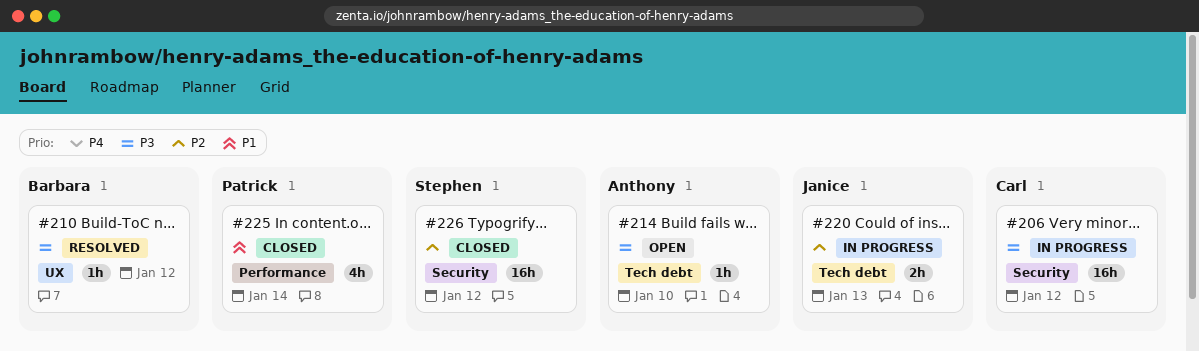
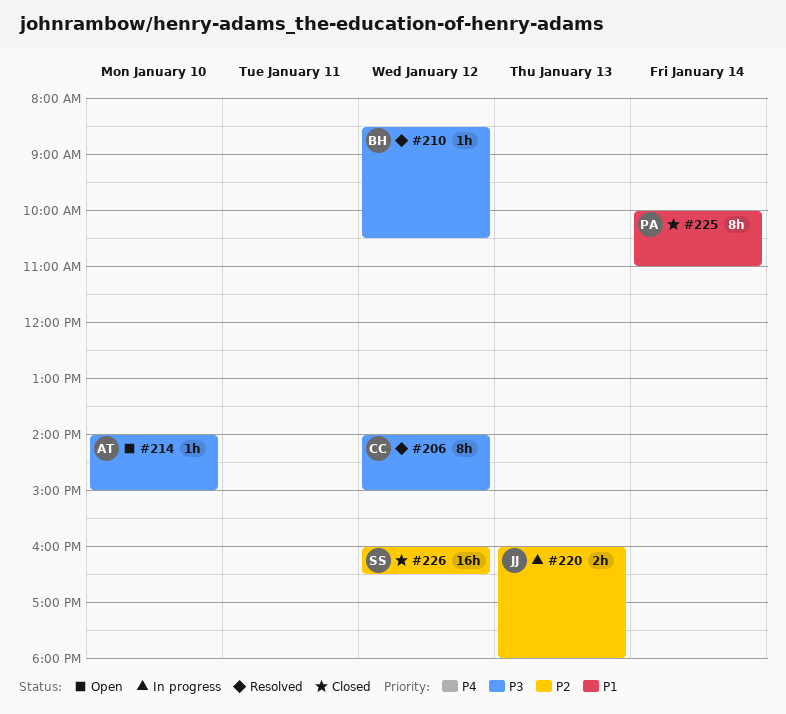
#206, status: In progress -> Resolved
#206, estimate: 16h -> 8h
#225, estimate: 4h -> 8h

